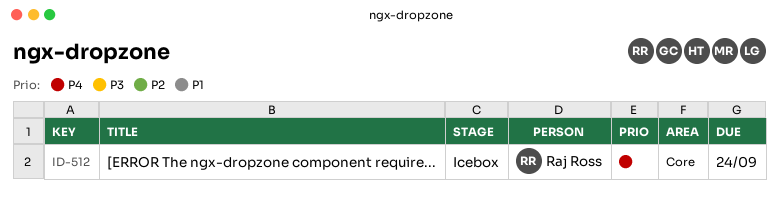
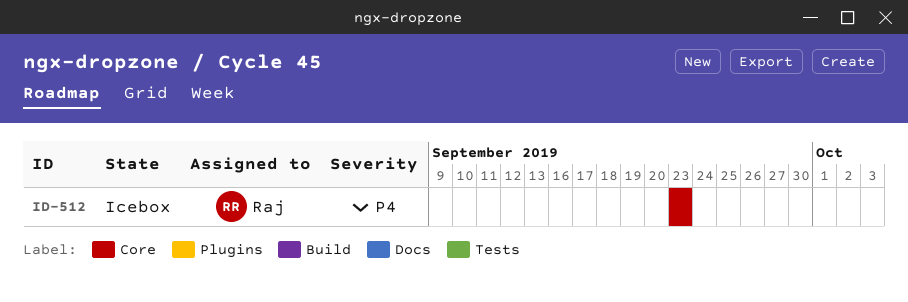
ID-512, due: Sep 24 -> Sep 23

